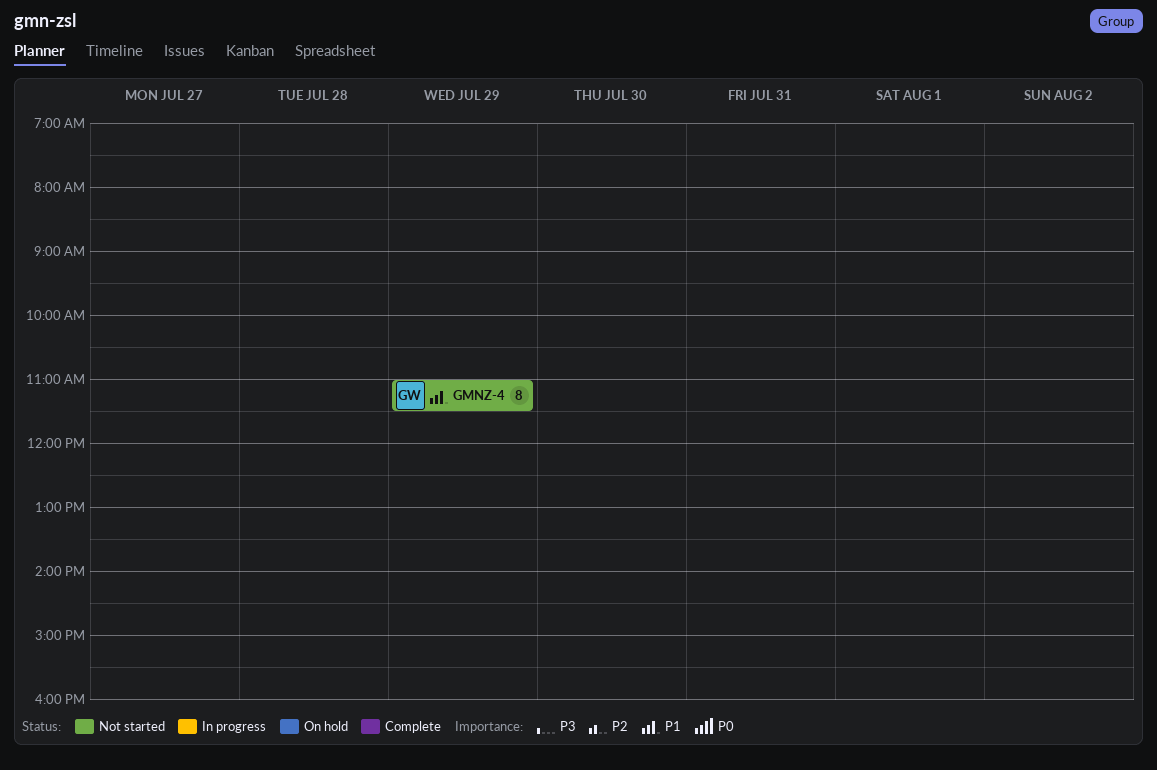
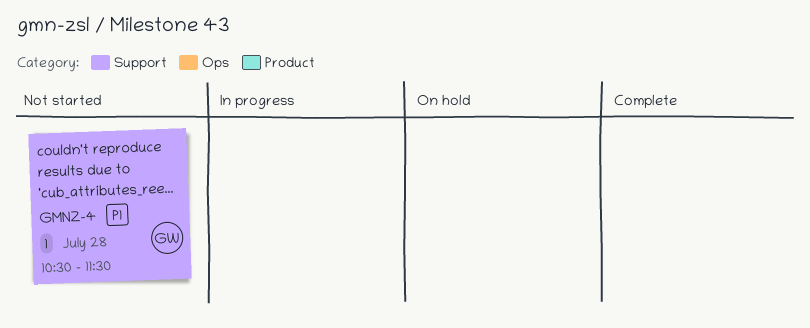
GMNZ-4, estimate: 8 -> 1
GMNZ-4, day: Jul 29 -> Jul 28
GMNZ-4, begins: 11:00 -> 10:30

